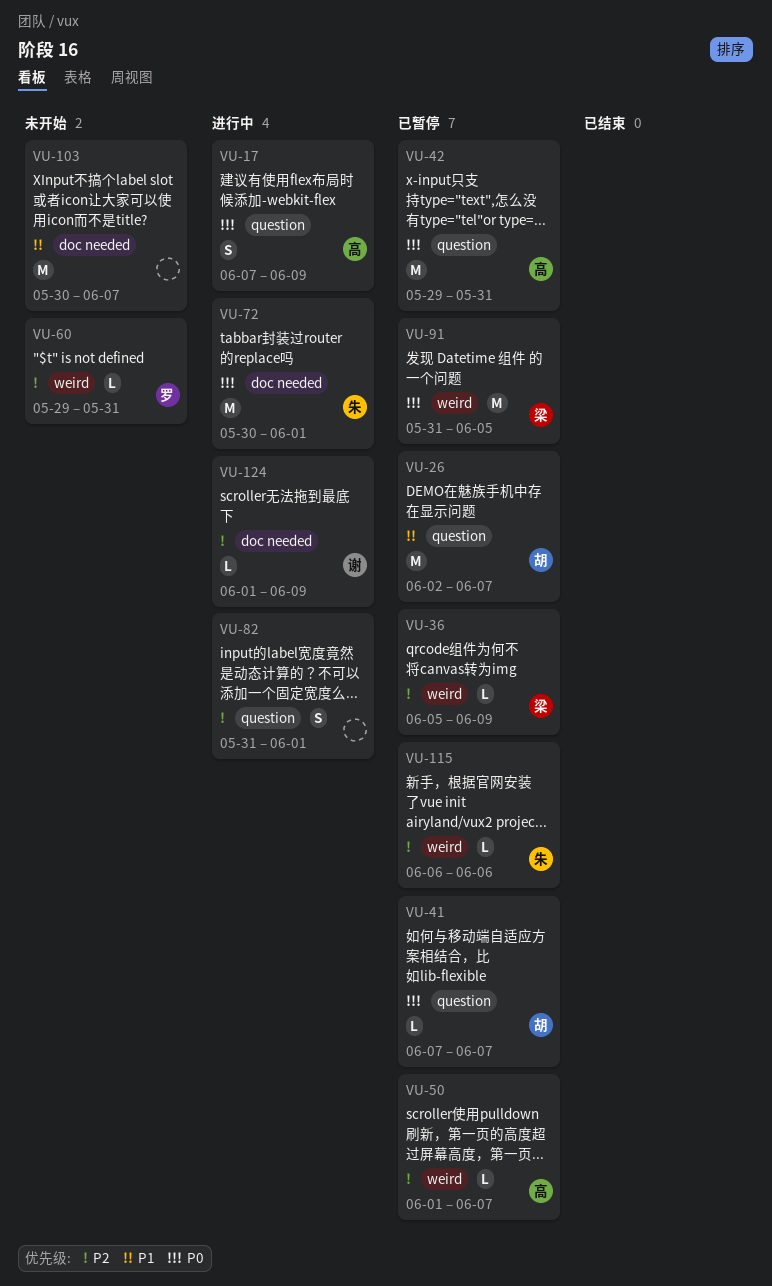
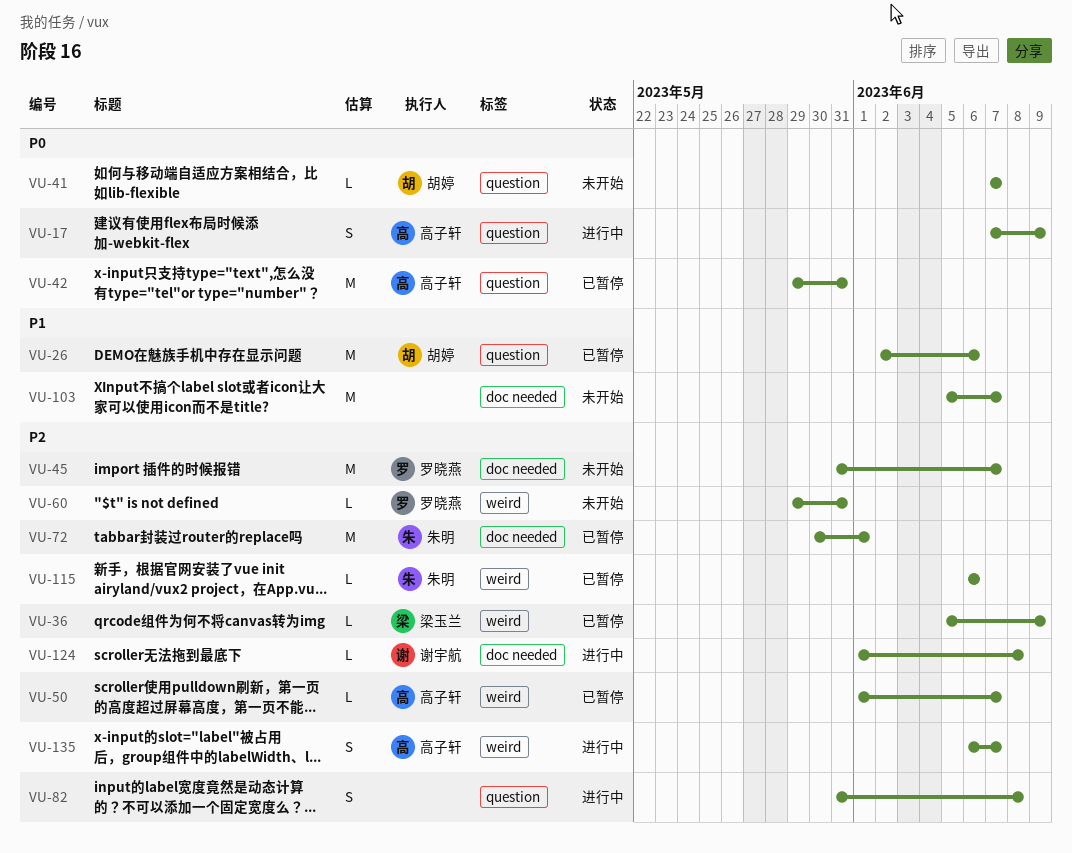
VU-26, due: Jun 7 -> Jun 6
VU-41, status: 已暂停 -> 未开始
VU-45: none -> present
VU-72, status: 进行中 -> 已暂停
VU-72, priority: P0 -> P2
VU-82, due: Jun 1 -> Jun 8
VU-91: present -> none
VU-103, start: May 30 -> Jun 5
VU-124, due: Jun 9 -> Jun 8
VU-135: none -> present

